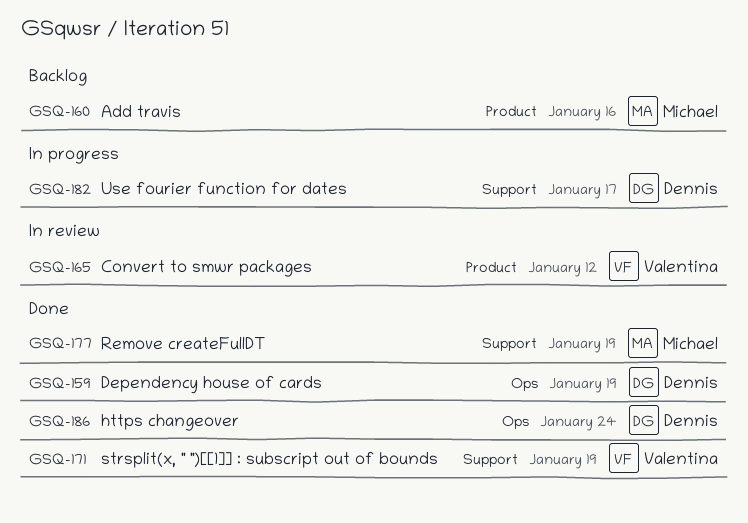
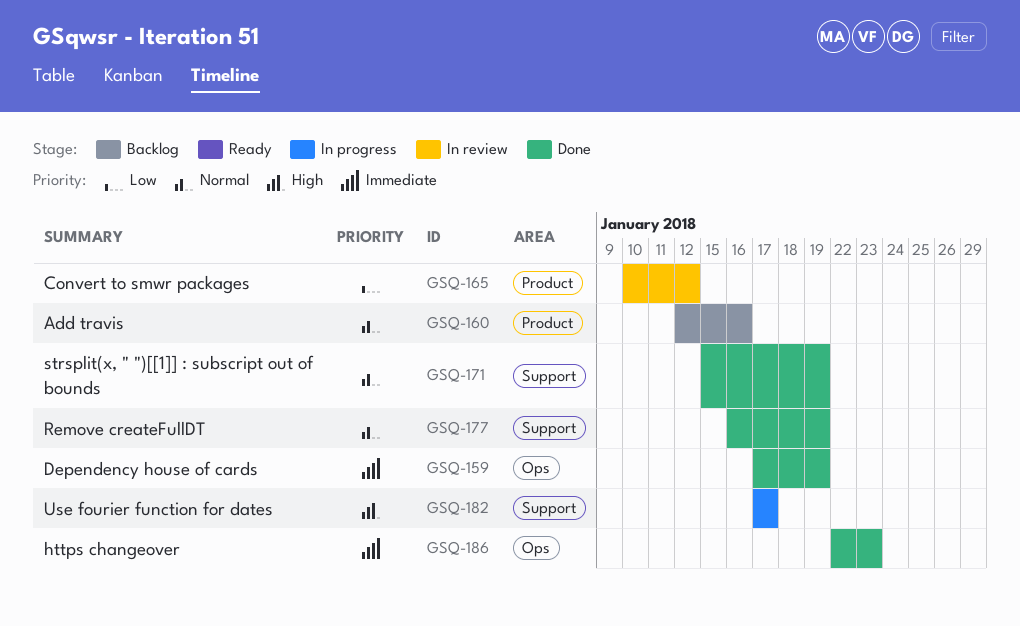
GSQ-186, due: Jan 24 -> Jan 23

